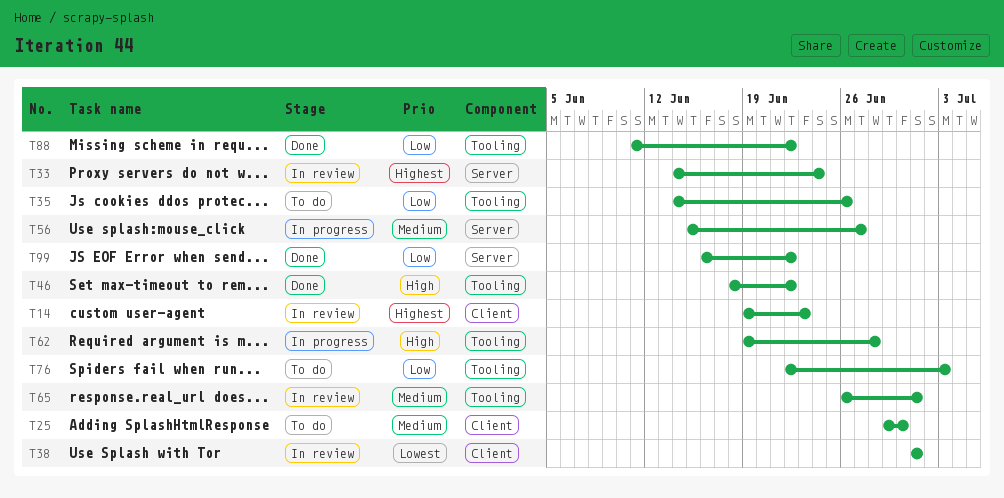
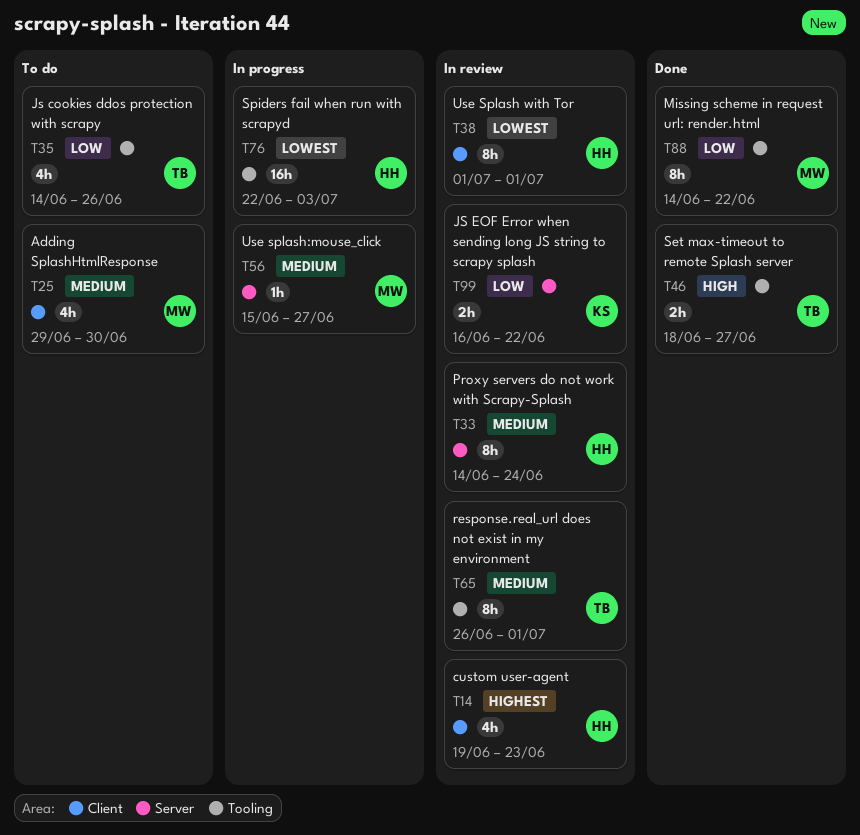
T33, priority: Highest -> Medium
T46, due: Jun 22 -> Jun 27
T62: present -> none
T76, status: To do -> In progress
T76, priority: Low -> Lowest
T88, start: Jun 11 -> Jun 14
T99, status: Done -> In review

